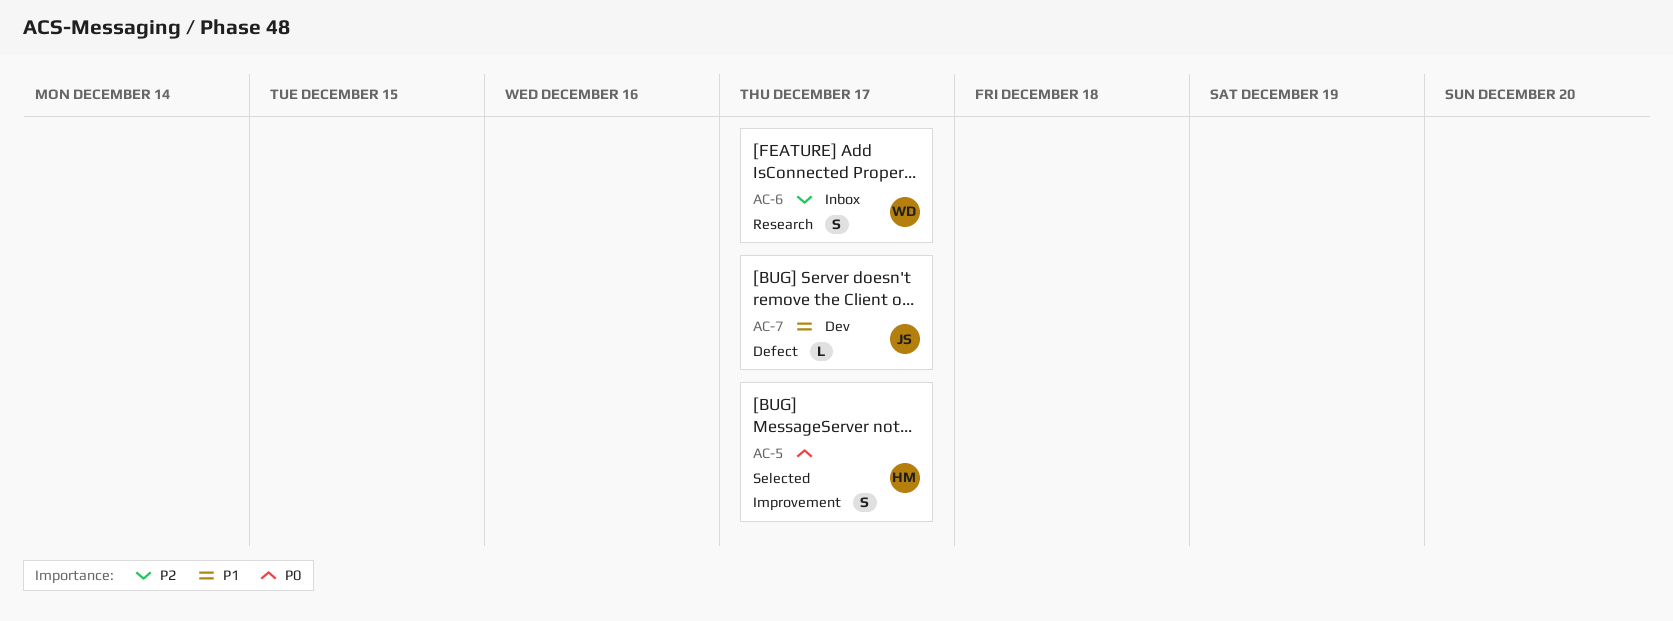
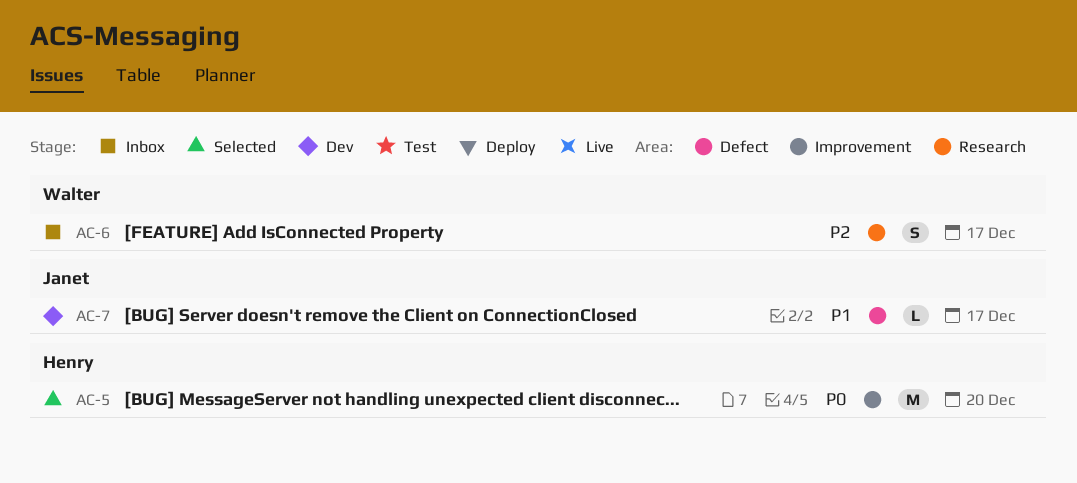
AC-5, estimate: S -> M
AC-5, due: Dec 17 -> Dec 20

